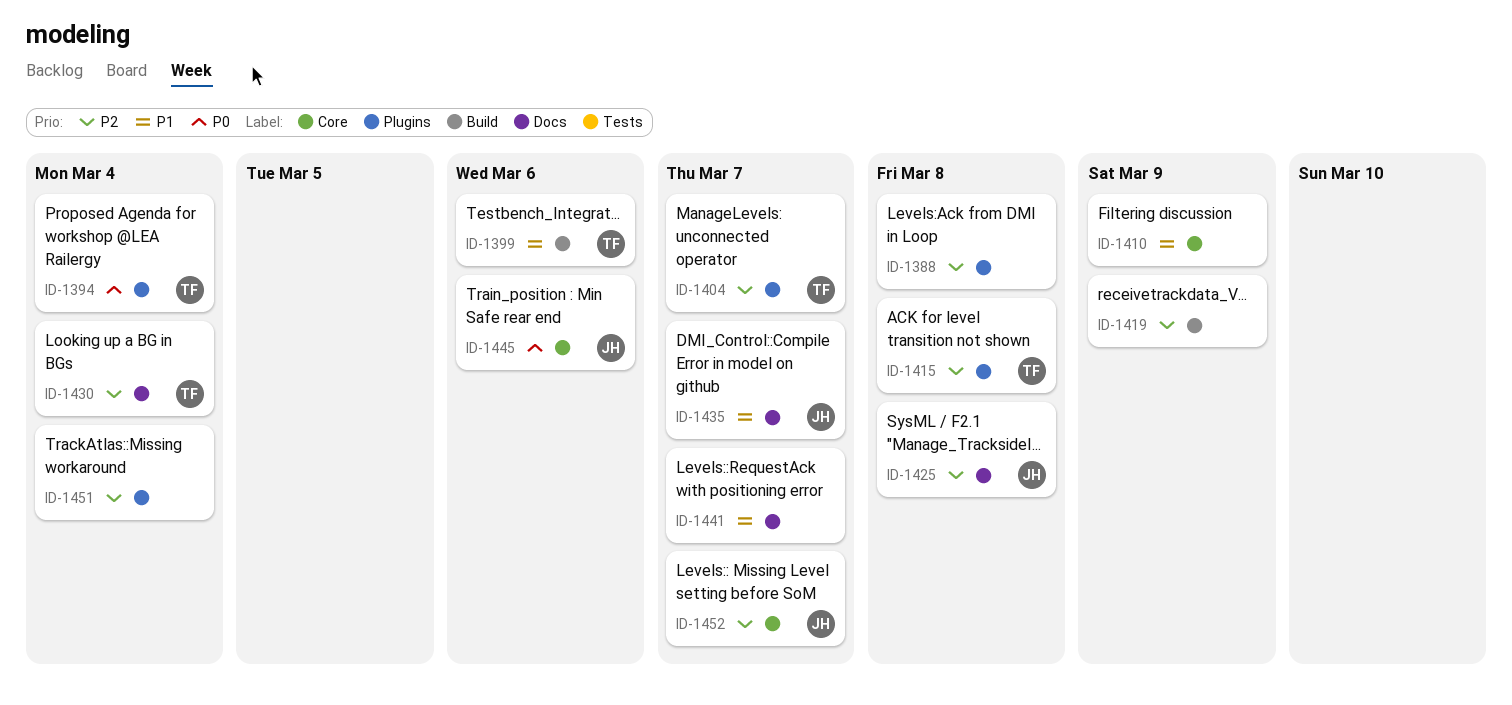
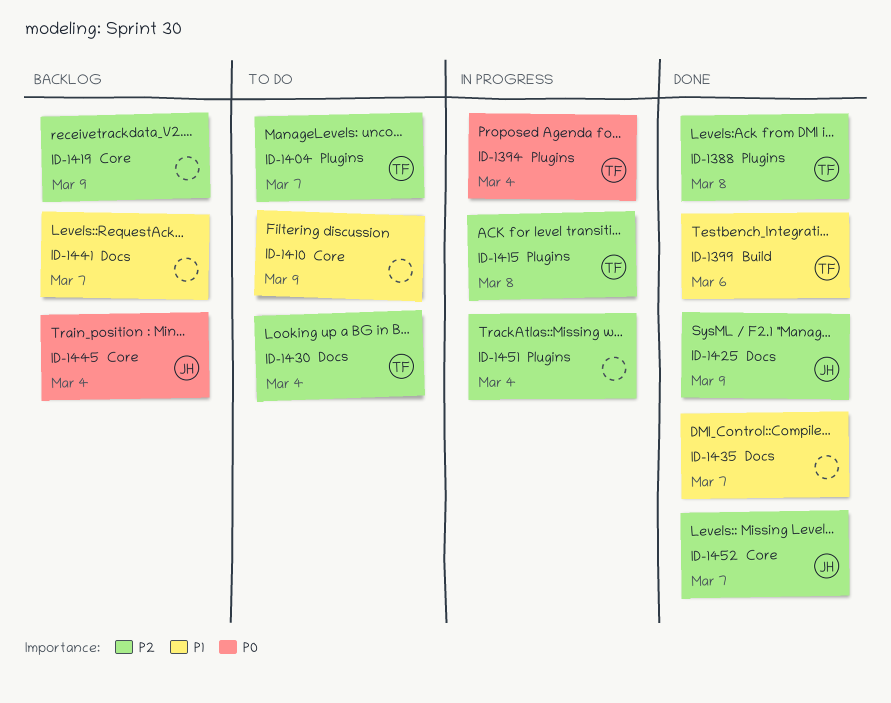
ID-1388, owner: none -> TF
ID-1419, label: Build -> Core
ID-1425, due: Mar 8 -> Mar 9
ID-1435, owner: JH -> none
ID-1445, due: Mar 6 -> Mar 4

